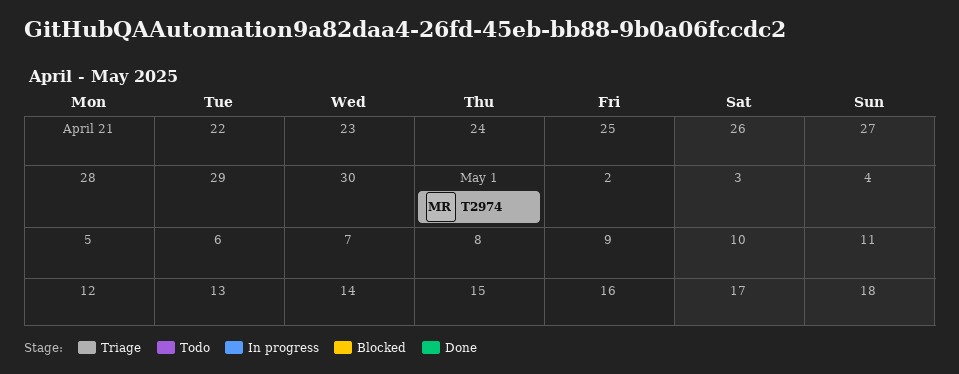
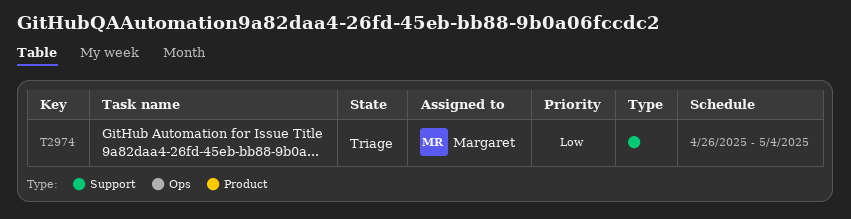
T2974, start: May 1 -> Apr 26
T2974, due: May 1 -> May 4

